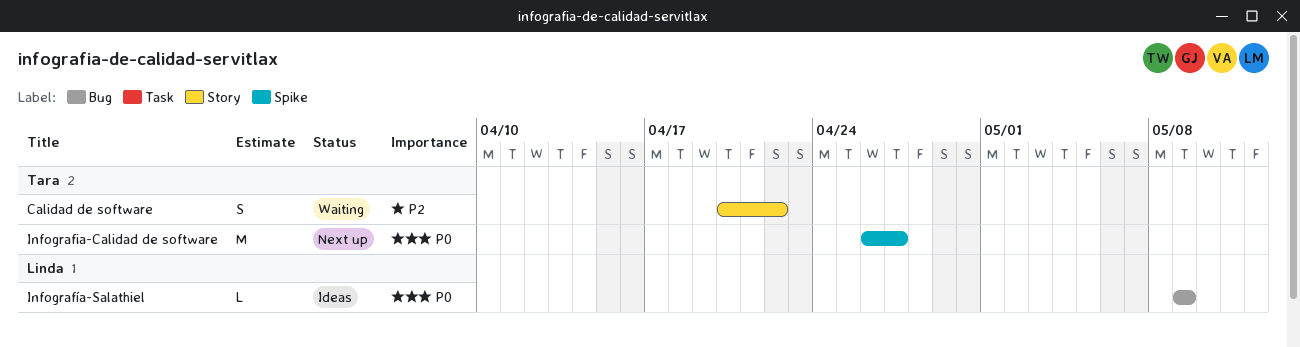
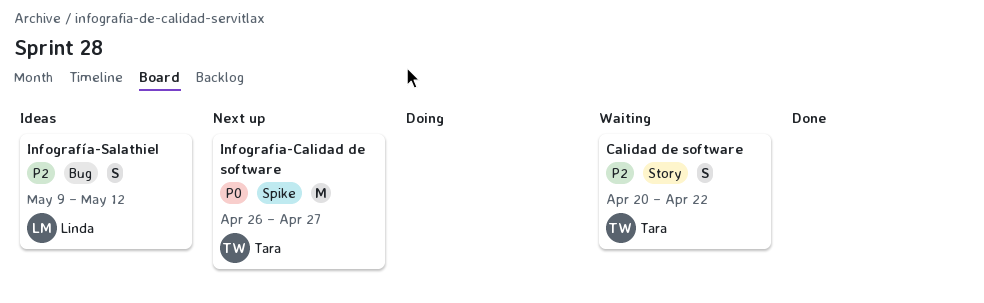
Infografía-Salathiel, priority: P0 -> P2
Infografía-Salathiel, estimate: L -> S
Infografía-Salathiel, due: May 9 -> May 12

